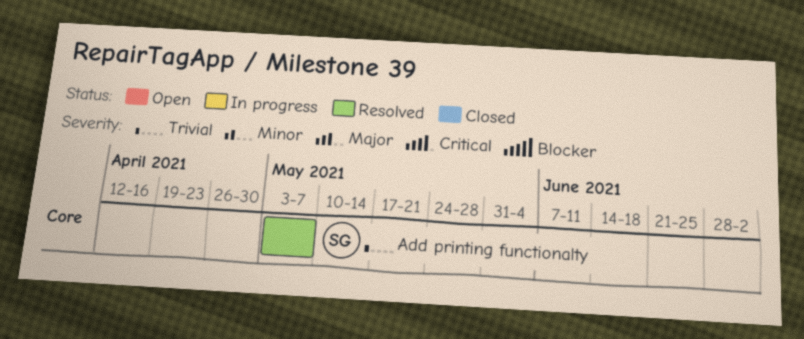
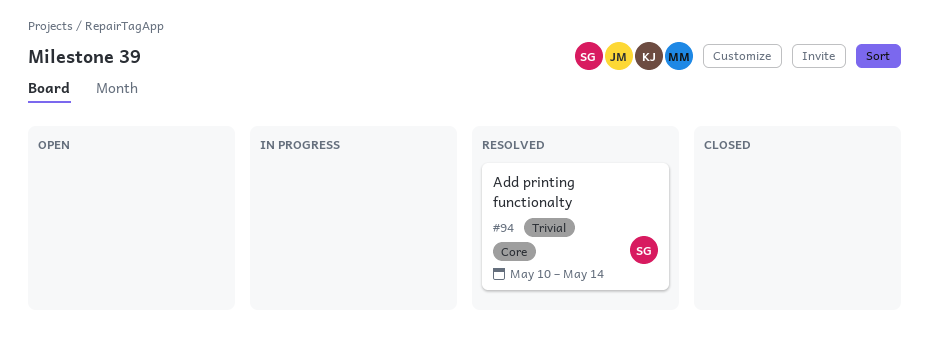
Add printing functionalty, start: May 3 -> May 10
Add printing functionalty, due: May 7 -> May 14

